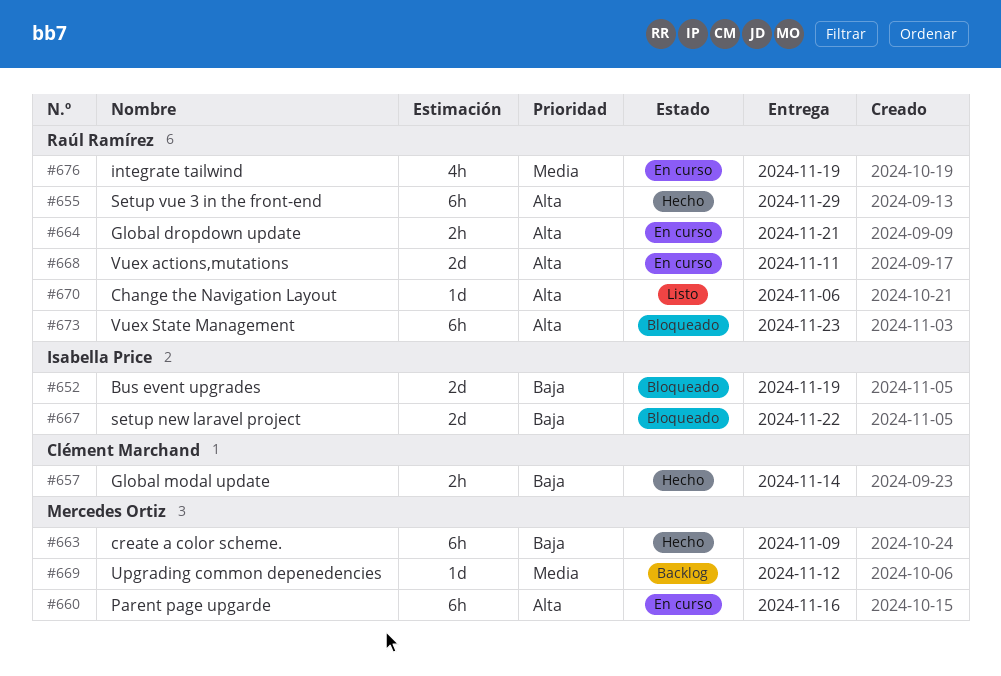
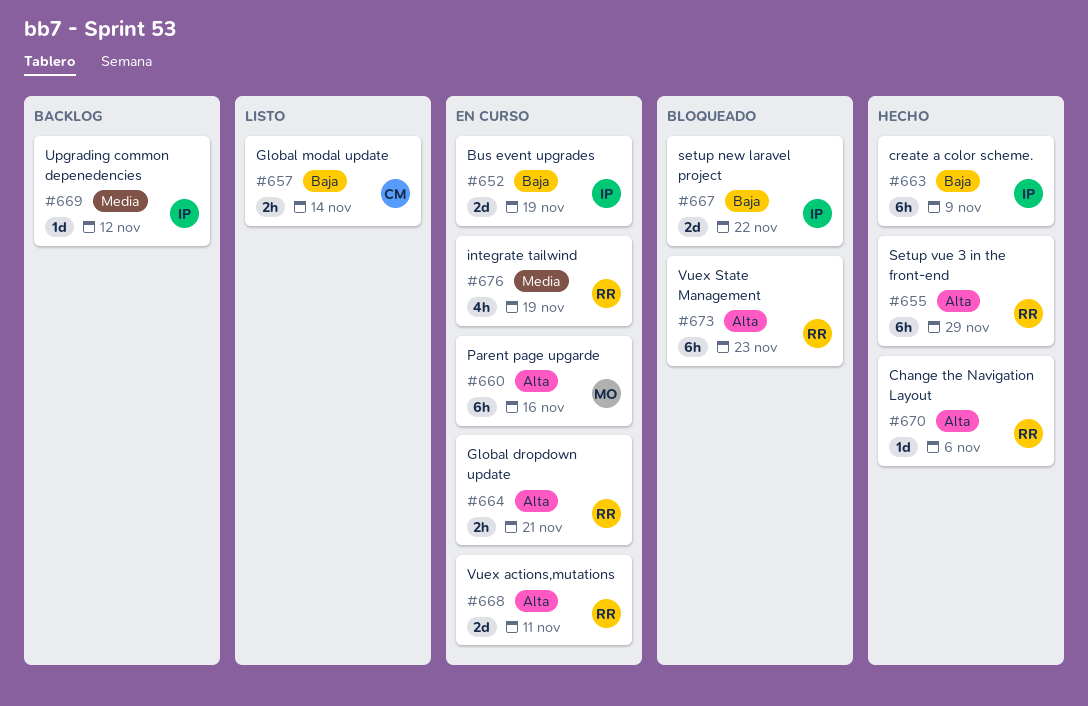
#652, status: Bloqueado -> En curso
#657, status: Hecho -> Listo
#663, owner: Mercedes Ortiz -> Isabella Price
#669, owner: Mercedes Ortiz -> Isabella Price
#670, status: Listo -> Hecho

